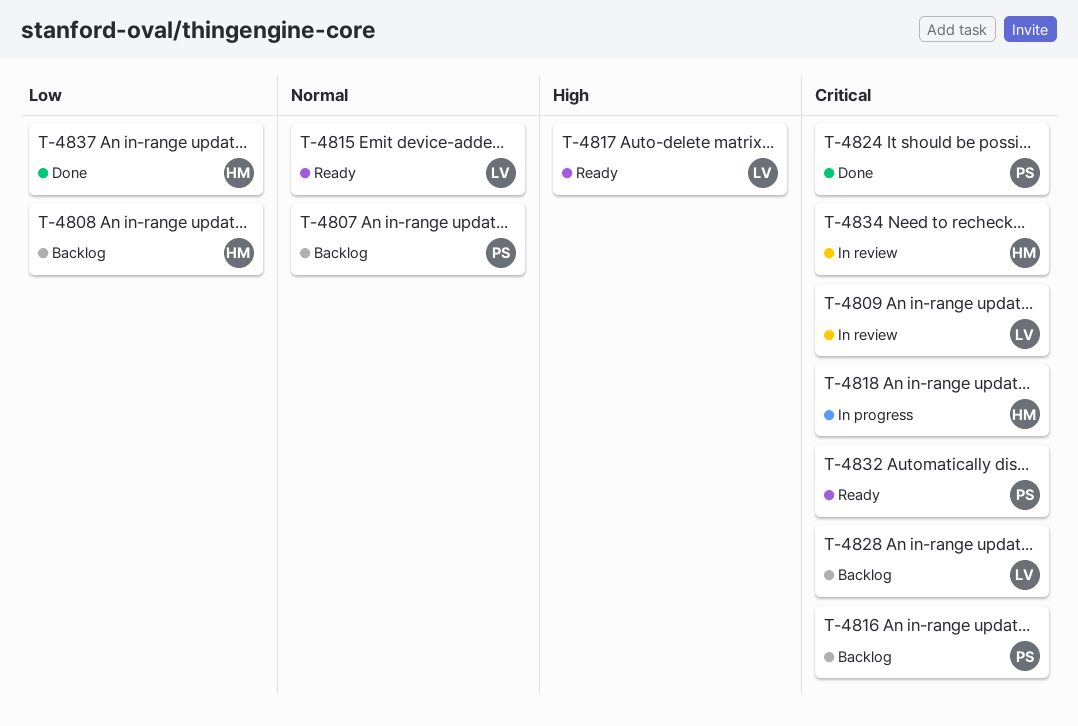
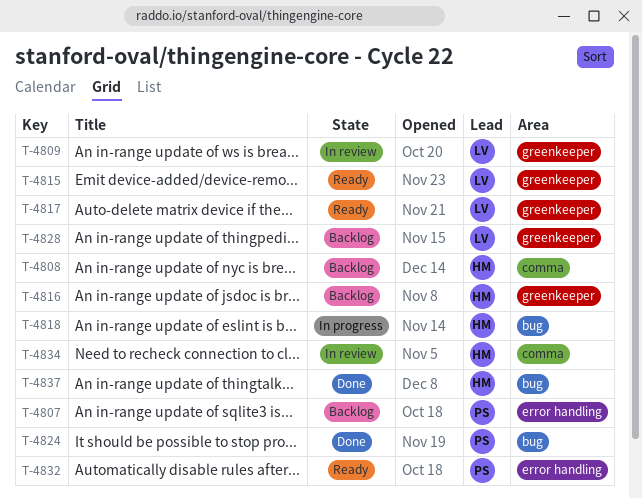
T-4816, owner: PS -> HM

